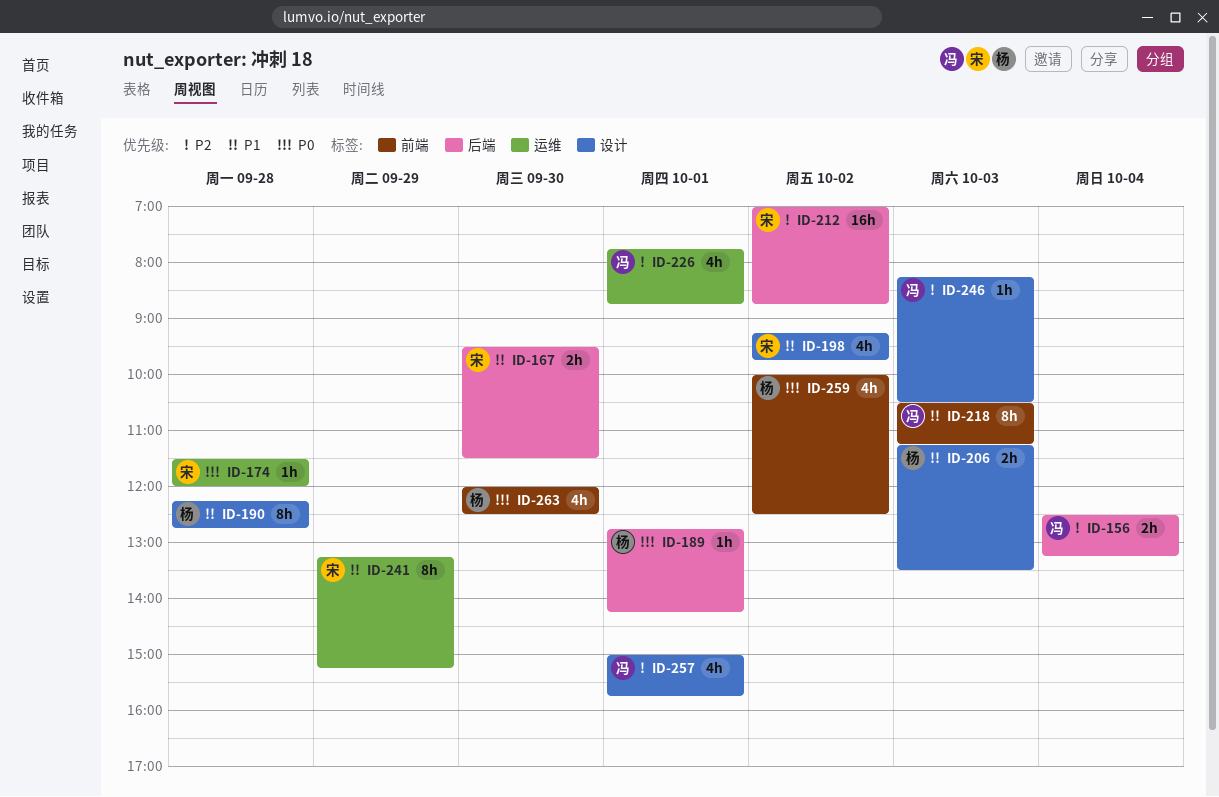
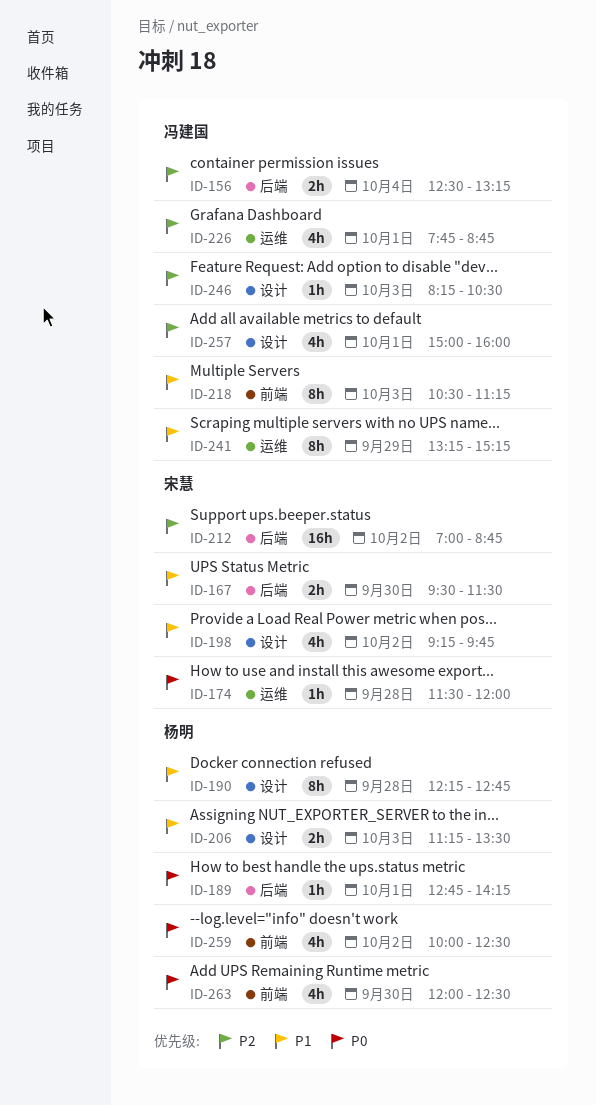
ID-241, owner: 宋慧 -> 冯建国
ID-257, ends: 15:45 -> 16:00

